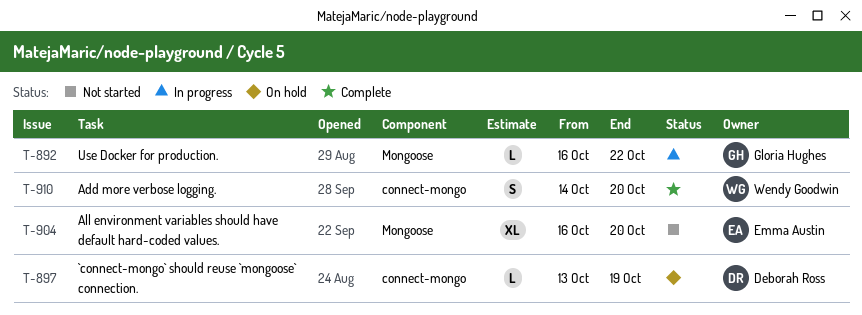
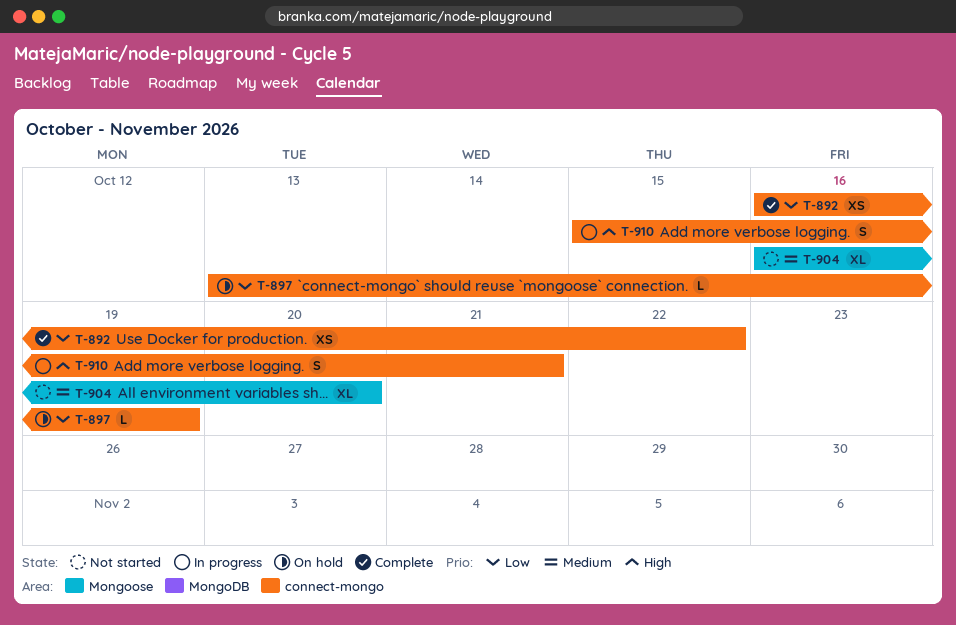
T-892, status: In progress -> Complete
T-892, label: Mongoose -> connect-mongo
T-892, estimate: L -> XS
T-910, status: Complete -> In progress
T-910, start: Oct 14 -> Oct 15
T-910, due: Oct 20 -> Oct 21

